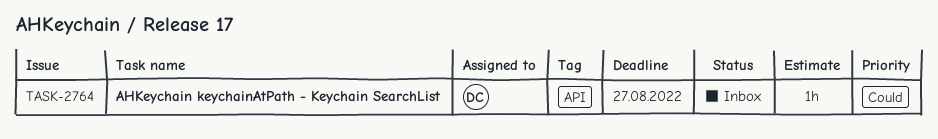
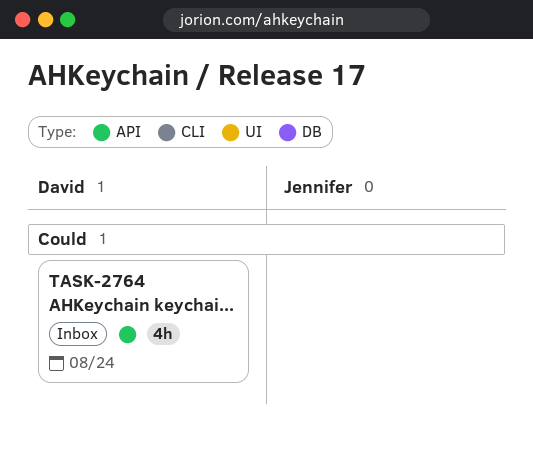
TASK-2764, estimate: 1h -> 4h
TASK-2764, due: Aug 27 -> Aug 24

